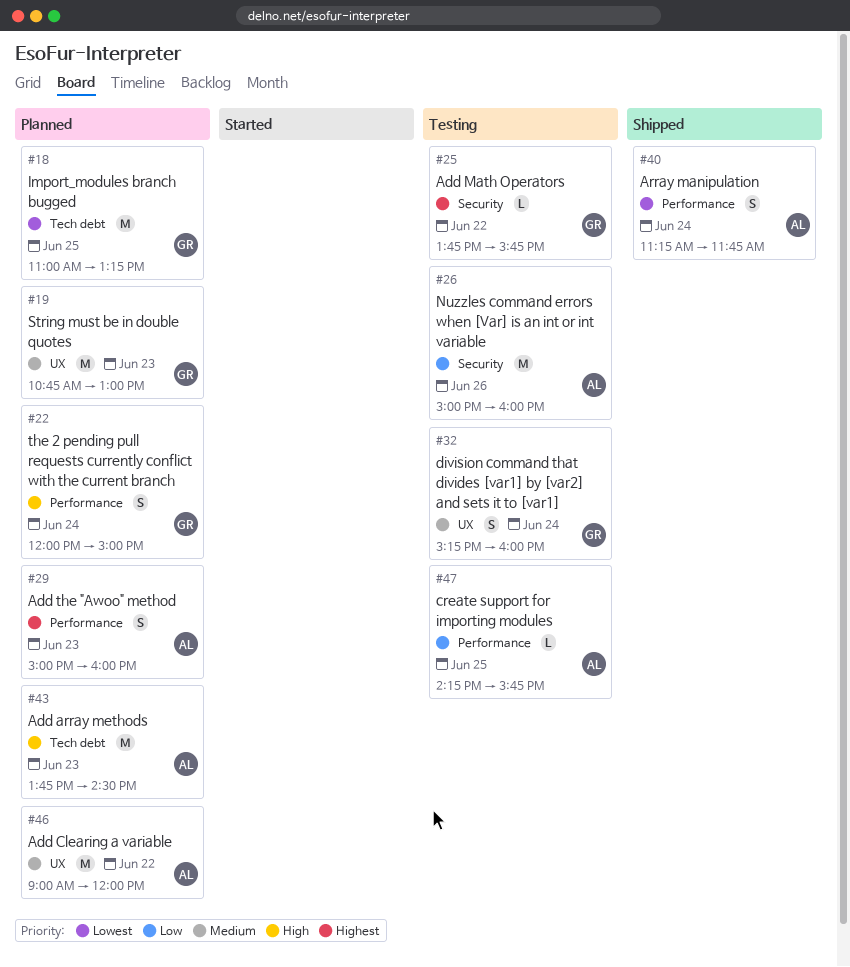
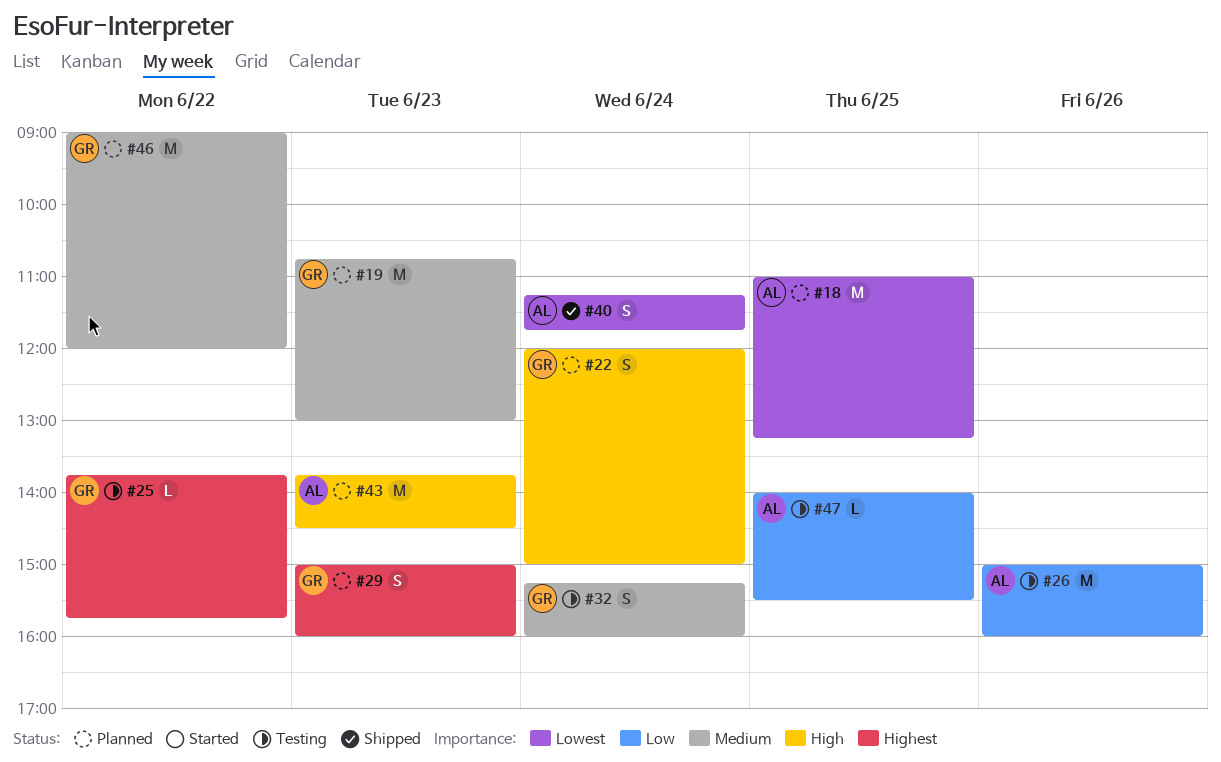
#18, owner: GR -> AL
#29, owner: AL -> GR
#46, owner: AL -> GR
#47, begins: 14:15 -> 14:00
#47, ends: 15:45 -> 15:30

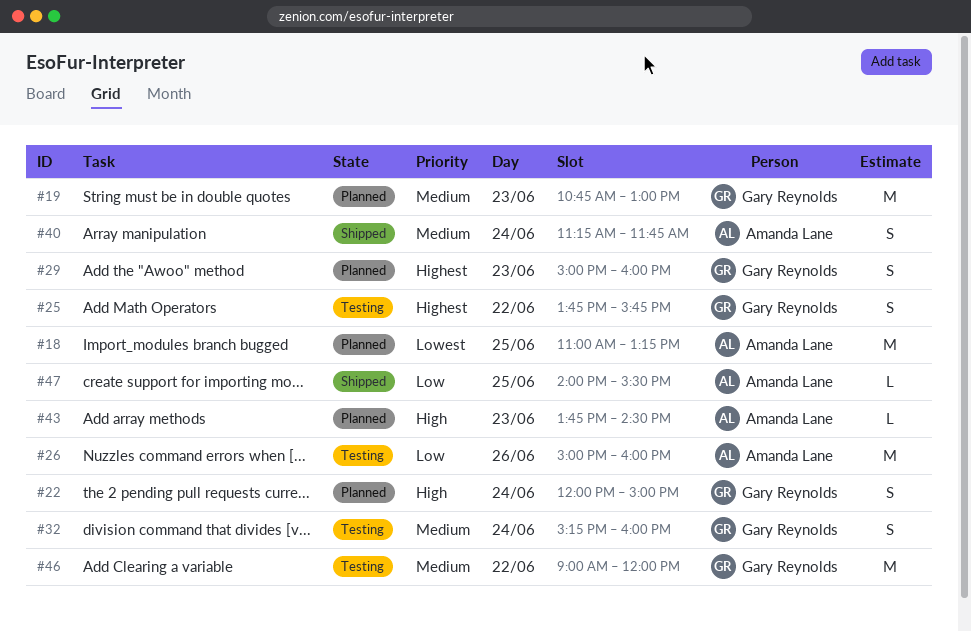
#25, estimate: L -> S
#40, priority: Lowest -> Medium
#43, estimate: M -> L
#46, status: Planned -> Testing
#47, status: Testing -> Shipped

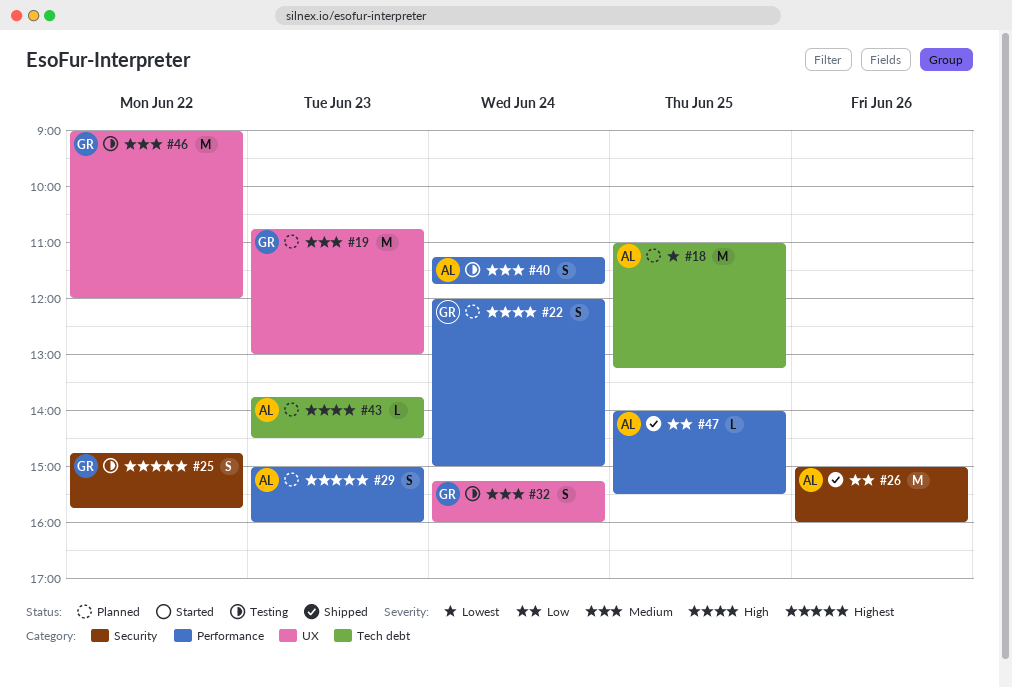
#25, begins: 13:45 -> 14:45
#26, status: Testing -> Shipped
#29, owner: Gary Reynolds -> Amanda Lane
#40, status: Shipped -> Testing

